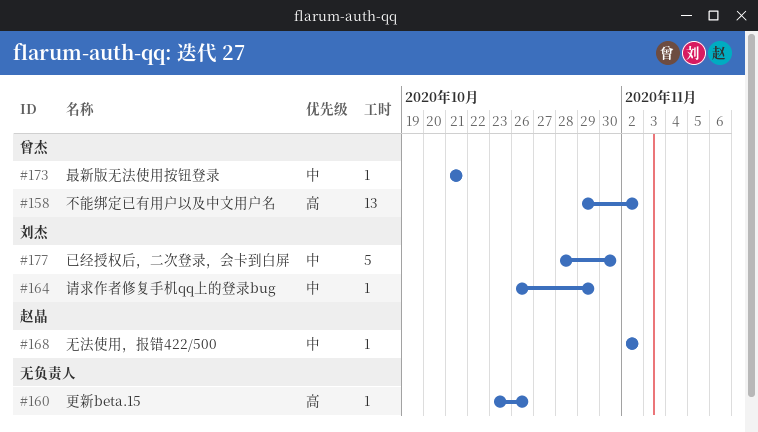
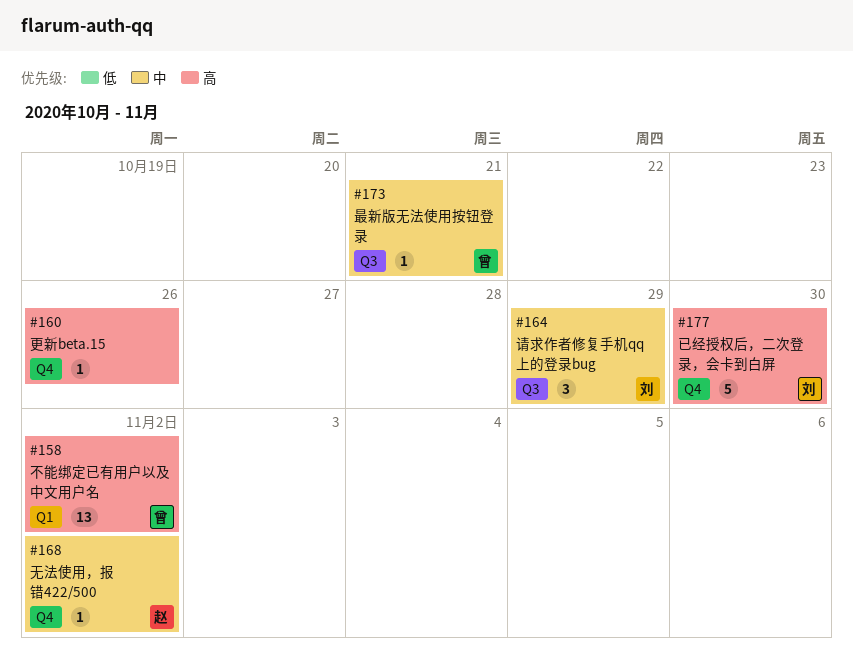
#164, estimate: 1 -> 3
#177, priority: 中 -> 高

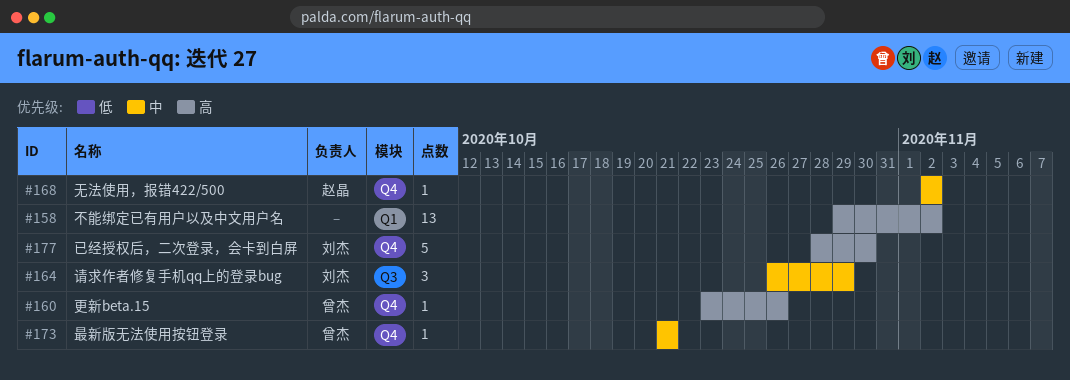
#158, owner: 曾杰 -> none
#160, owner: none -> 曾杰
#173, label: Q3 -> Q4

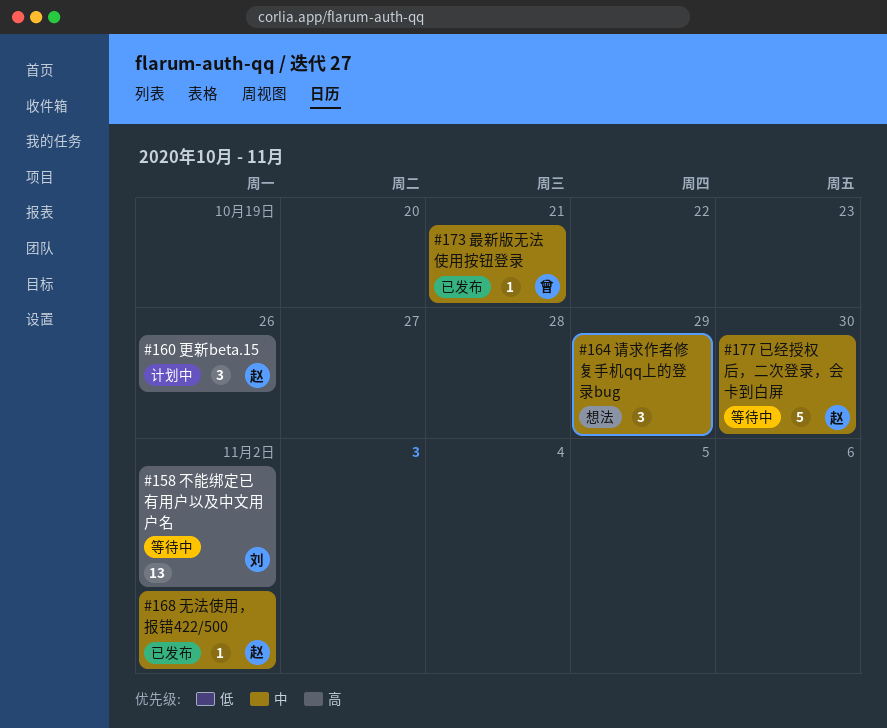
#158, owner: none -> 刘杰
#160, owner: 曾杰 -> 赵晶
#160, estimate: 1 -> 3
#164, owner: 刘杰 -> none
#177, owner: 刘杰 -> 赵晶
#177, priority: 高 -> 中

